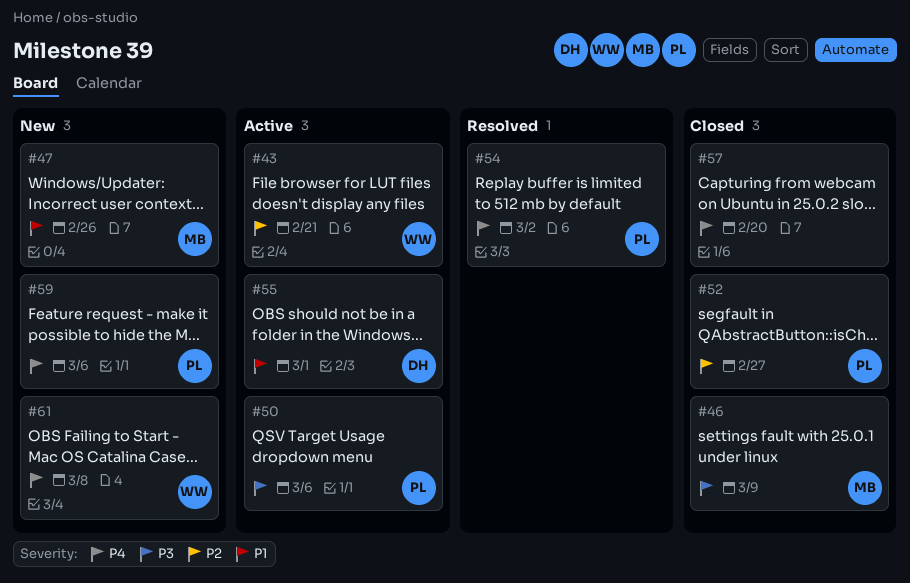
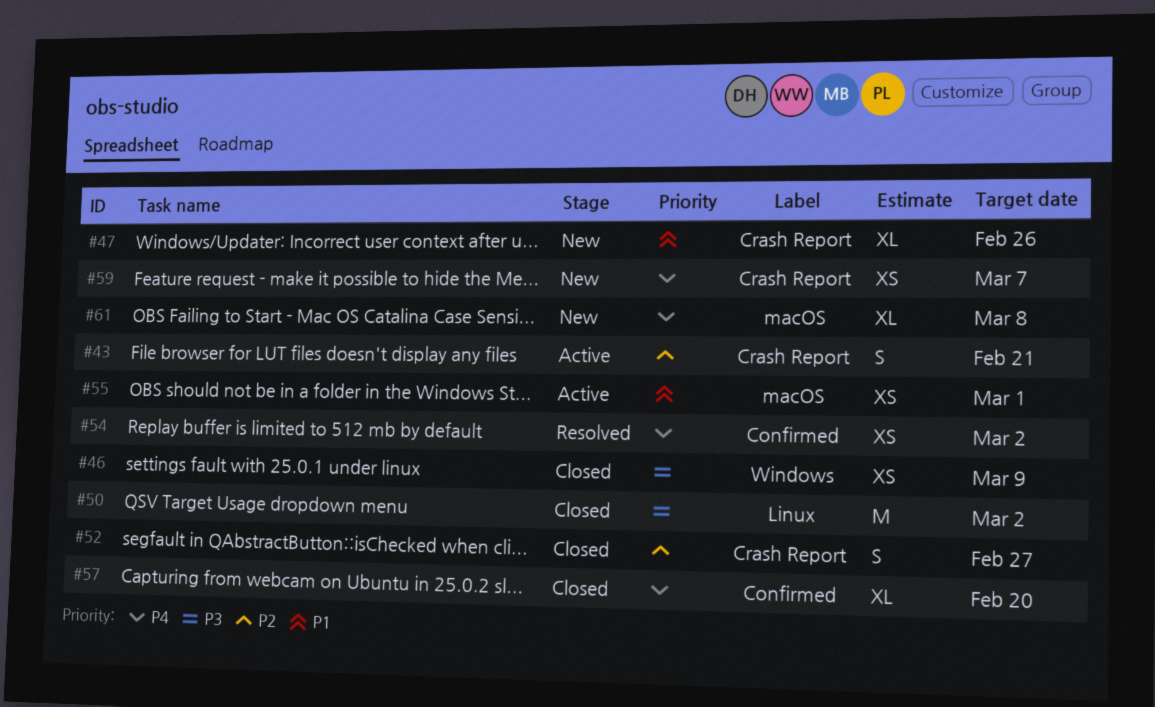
#50, status: Active -> Closed
#50, due: Mar 6 -> Mar 2
#59, due: Mar 6 -> Mar 7

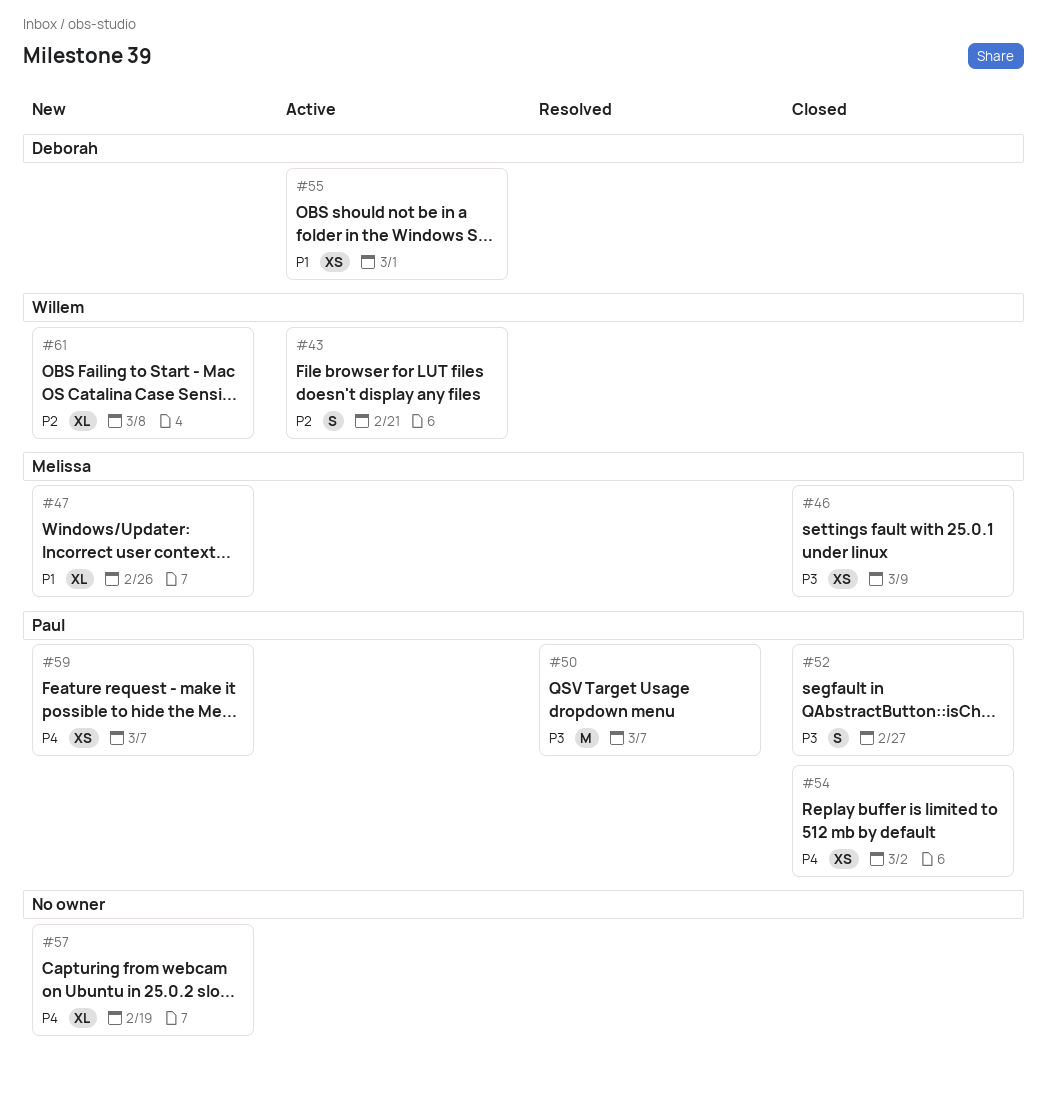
#50, status: Closed -> Resolved
#50, due: Mar 2 -> Mar 7
#52, priority: P2 -> P3
#54, status: Resolved -> Closed
#57, status: Closed -> New
#57, due: Feb 20 -> Feb 19
#61, priority: P4 -> P2

